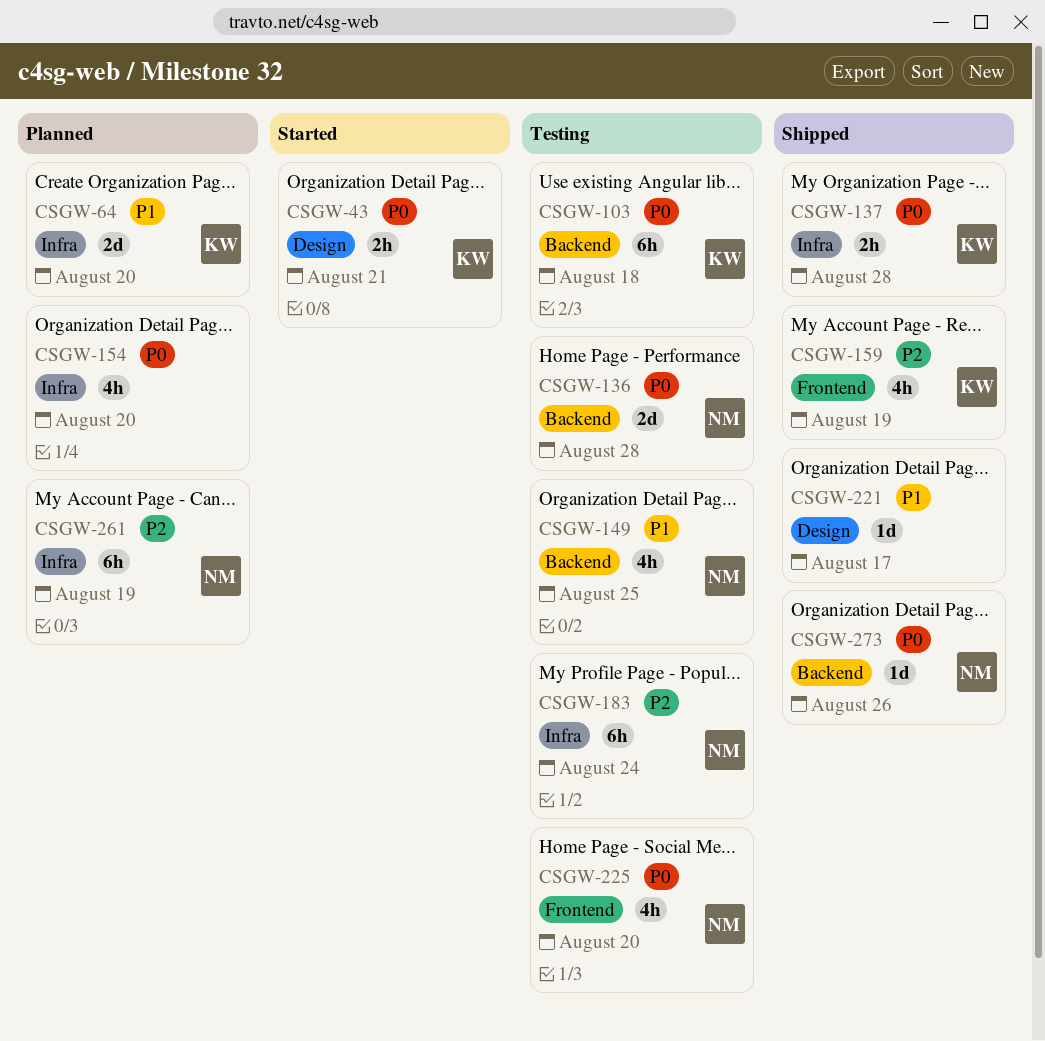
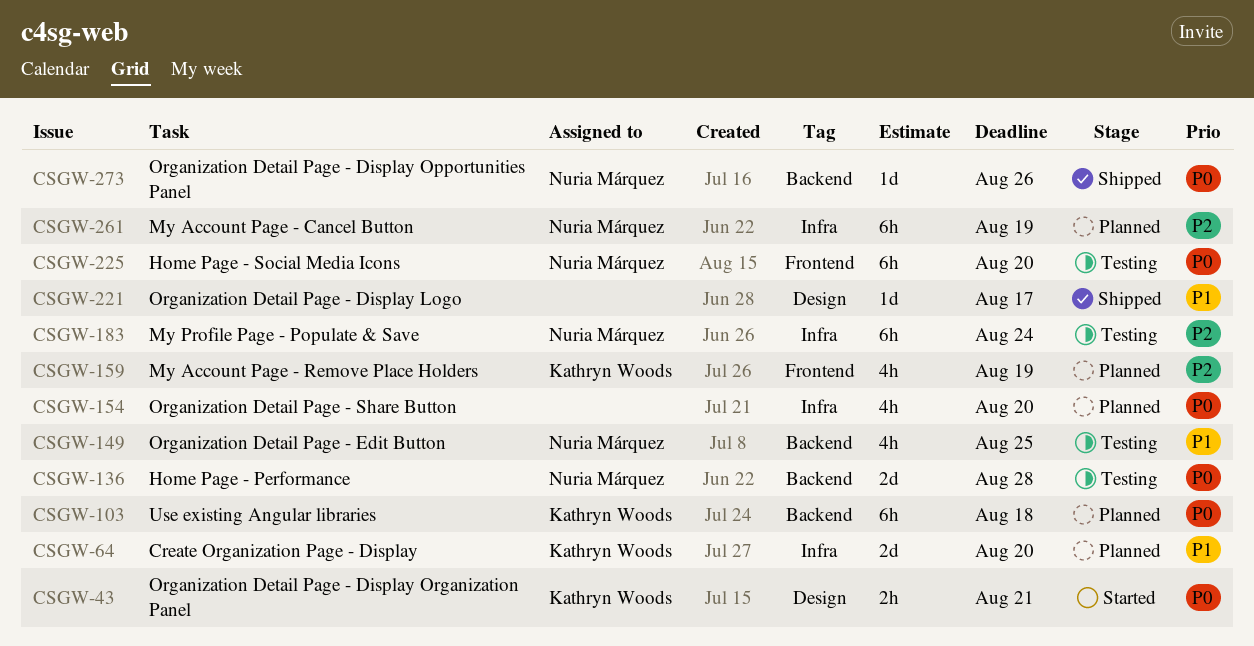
CSGW-103, status: Testing -> Planned
CSGW-137: present -> none
CSGW-159, status: Shipped -> Planned
CSGW-225, estimate: 4h -> 6h

